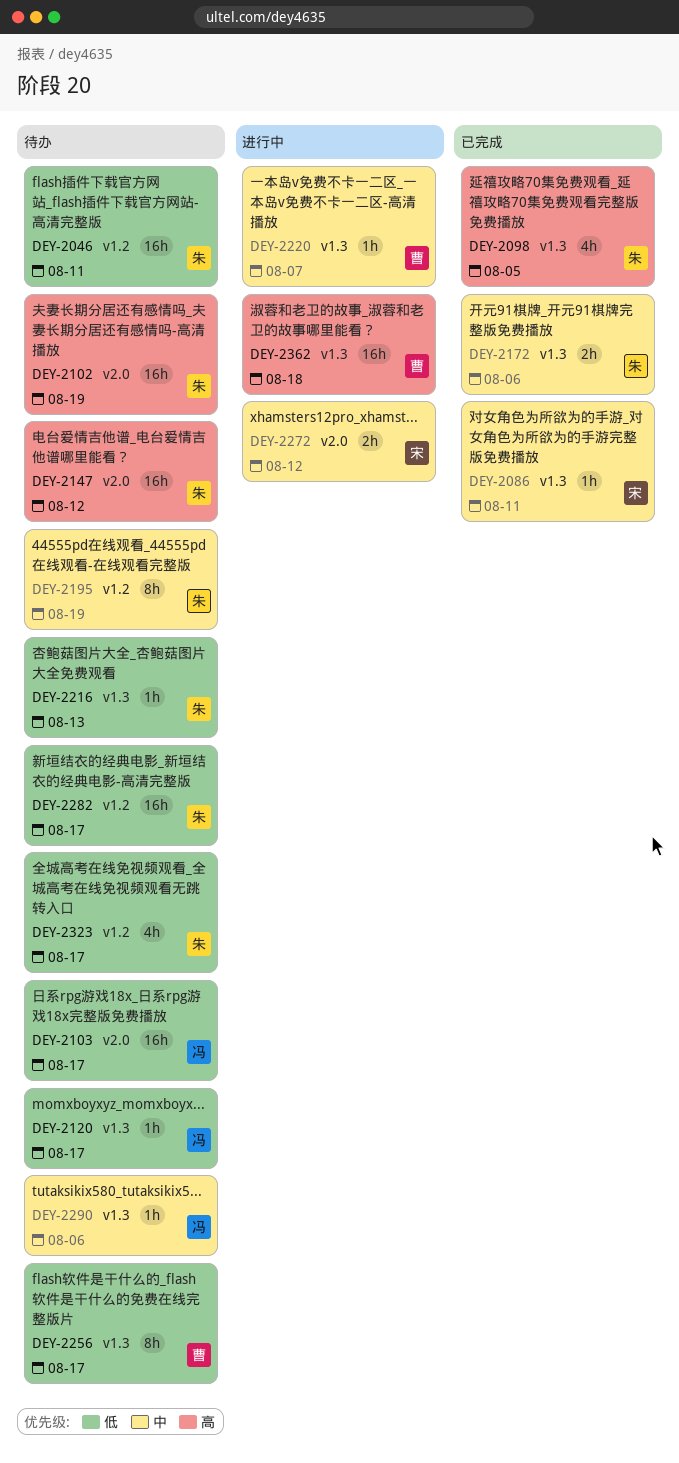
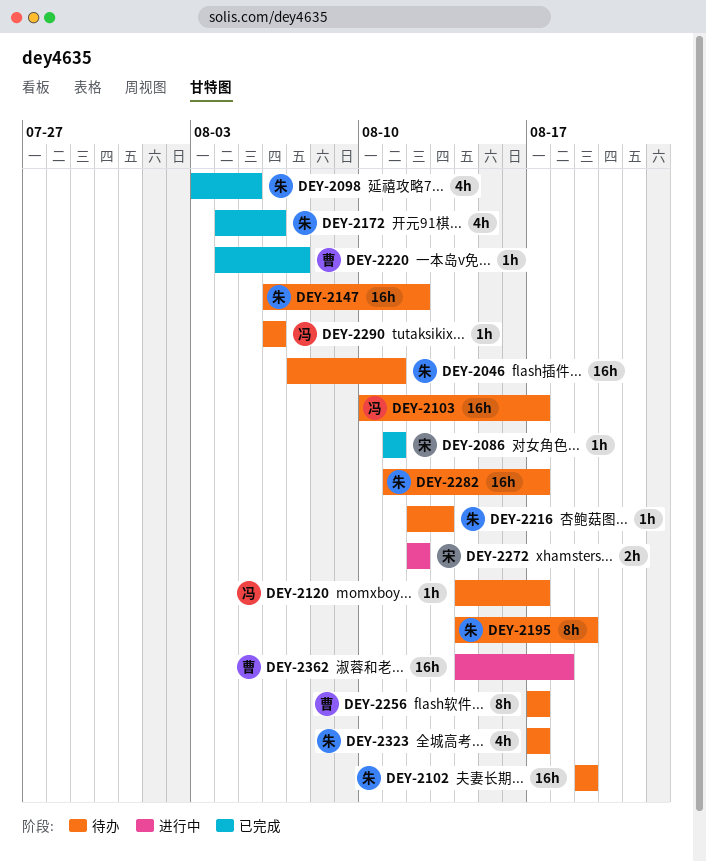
DEY-2172, estimate: 2h -> 4h
DEY-2220, status: 进行中 -> 已完成

